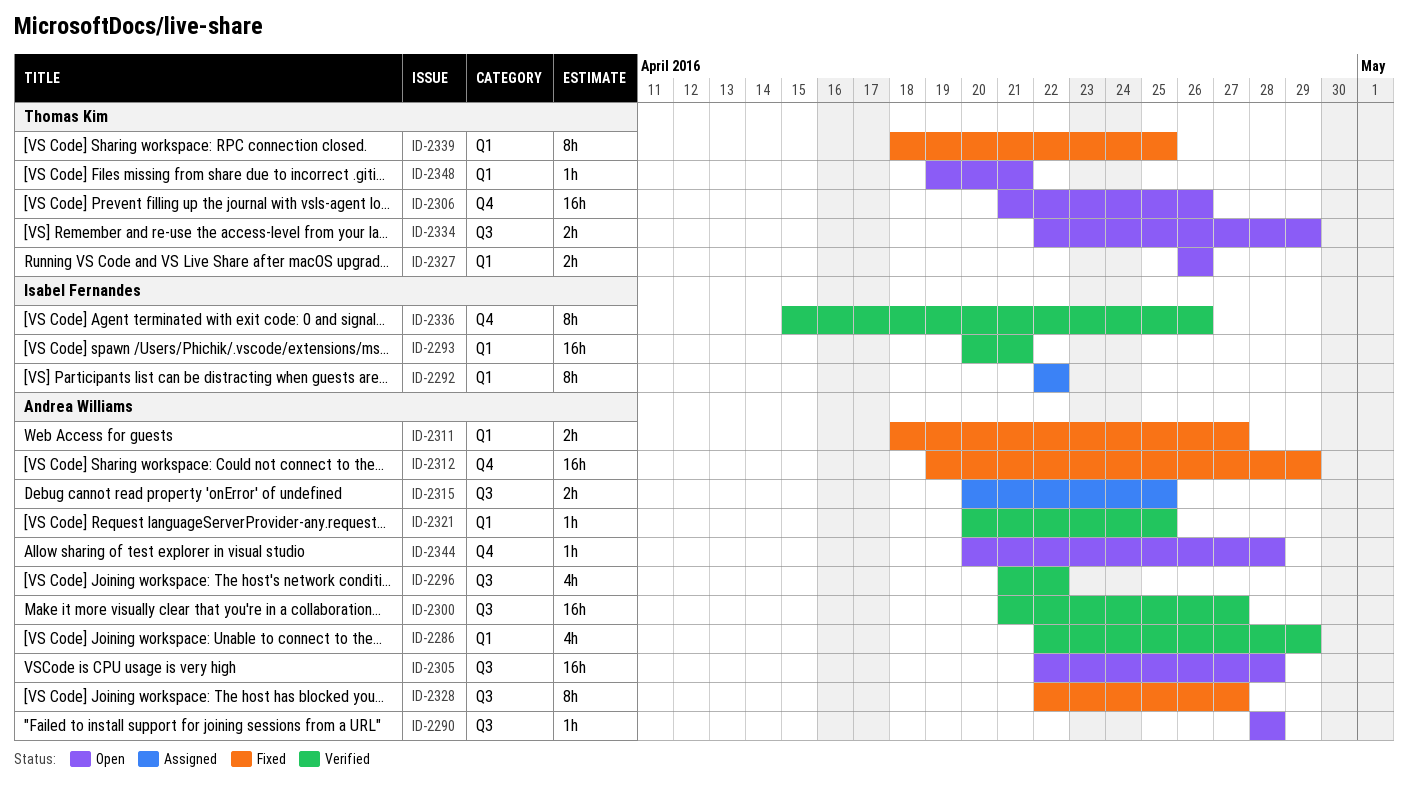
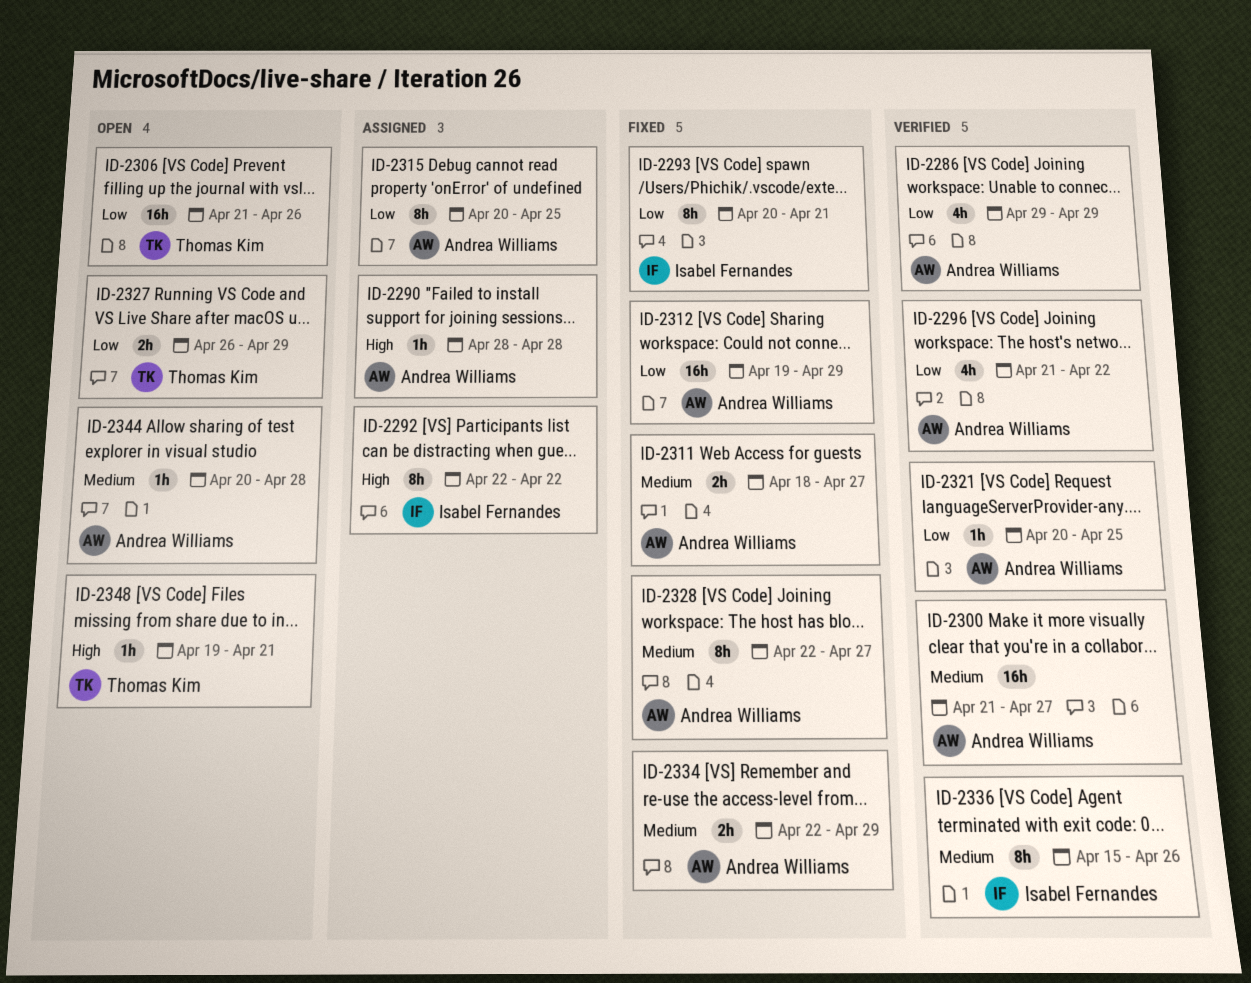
ID-2286, start: Apr 22 -> Apr 29
ID-2290, status: Open -> Assigned
ID-2293, status: Verified -> Fixed
ID-2293, estimate: 16h -> 8h
ID-2305: present -> none
ID-2315, estimate: 2h -> 8h
ID-2327, due: Apr 26 -> Apr 29
ID-2334, status: Open -> Fixed
ID-2334, owner: Thomas Kim -> Andrea Williams
ID-2339: present -> none

